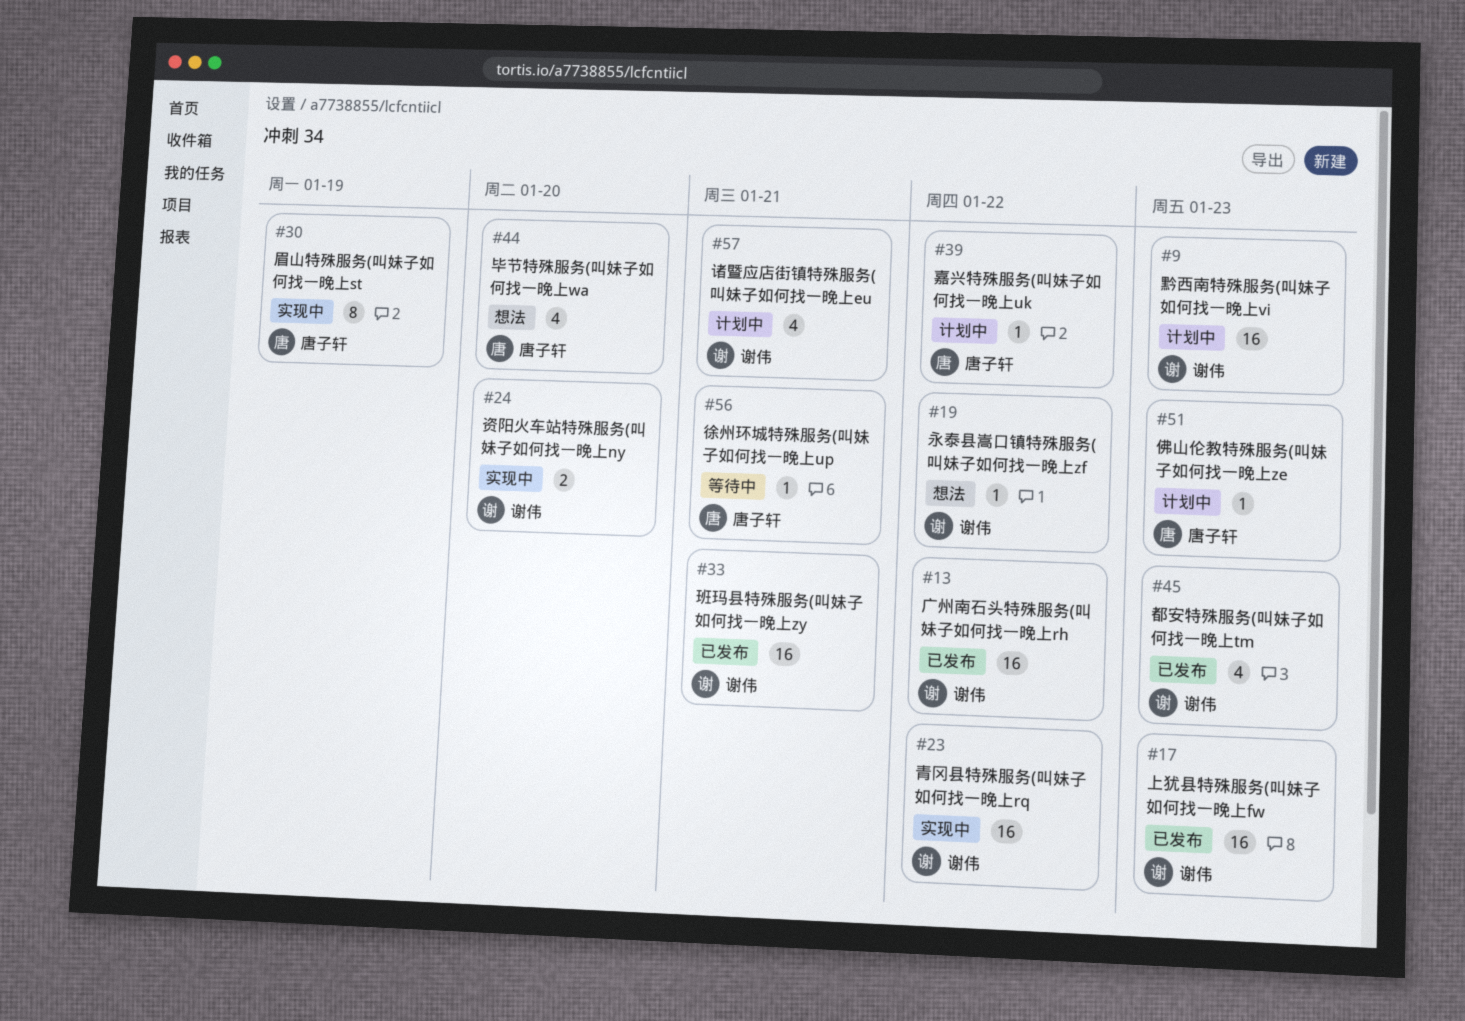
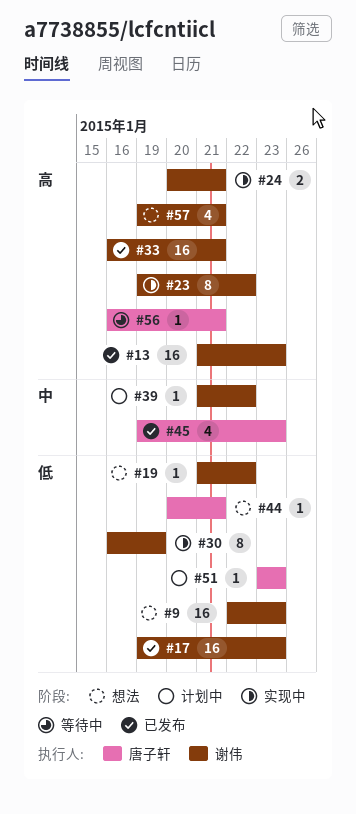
#9, status: 计划中 -> 想法
#13, due: Jan 22 -> Jan 23
#23, estimate: 16 -> 8
#24, due: Jan 20 -> Jan 21
#30, owner: 唐子轩 -> 谢伟
#39, owner: 唐子轩 -> 谢伟
#44, estimate: 4 -> 1
#44, due: Jan 20 -> Jan 21
#45, owner: 谢伟 -> 唐子轩
#57, status: 计划中 -> 想法

